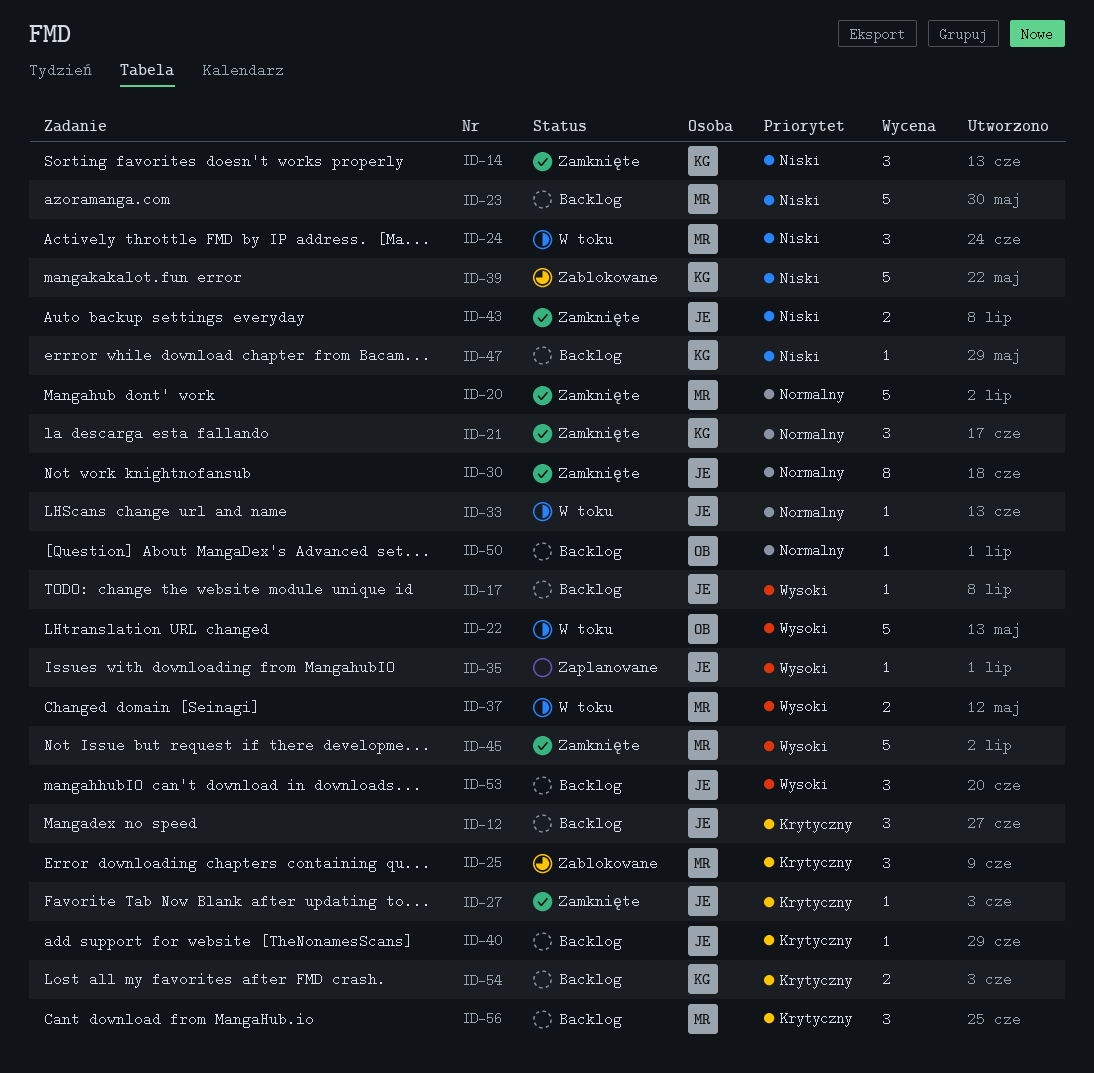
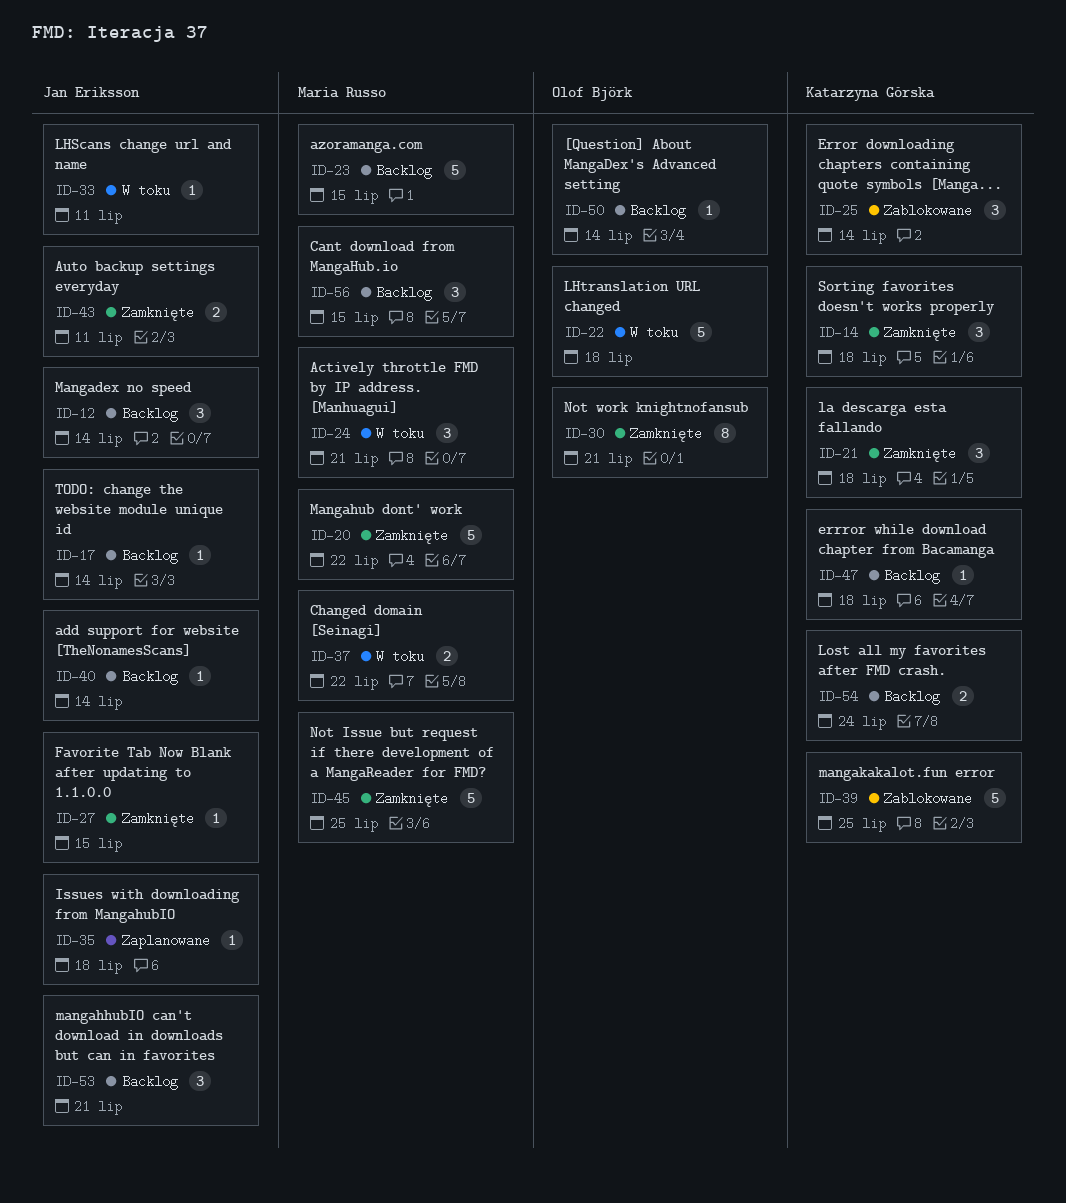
ID-25, owner: Maria Russo -> Katarzyna Górska
ID-30, owner: Jan Eriksson -> Olof Björk

